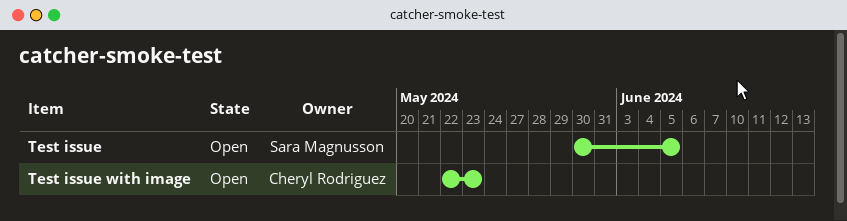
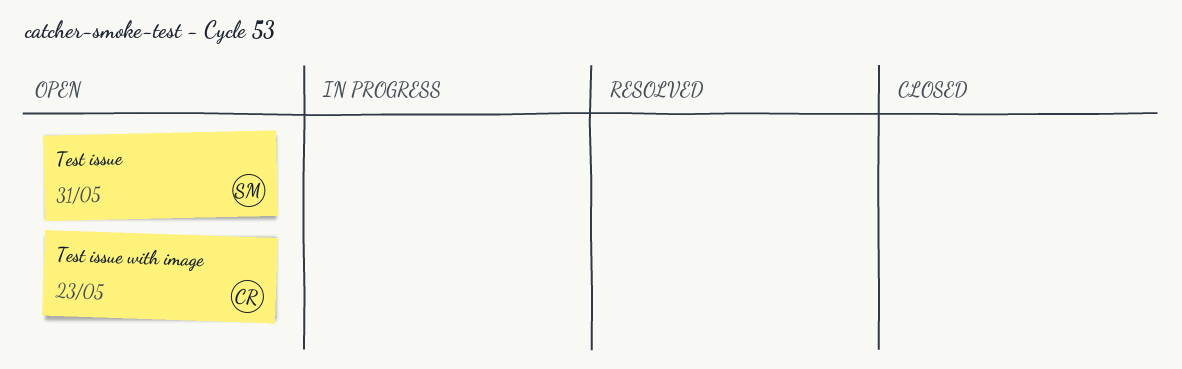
Test issue, due: Jun 5 -> May 31

